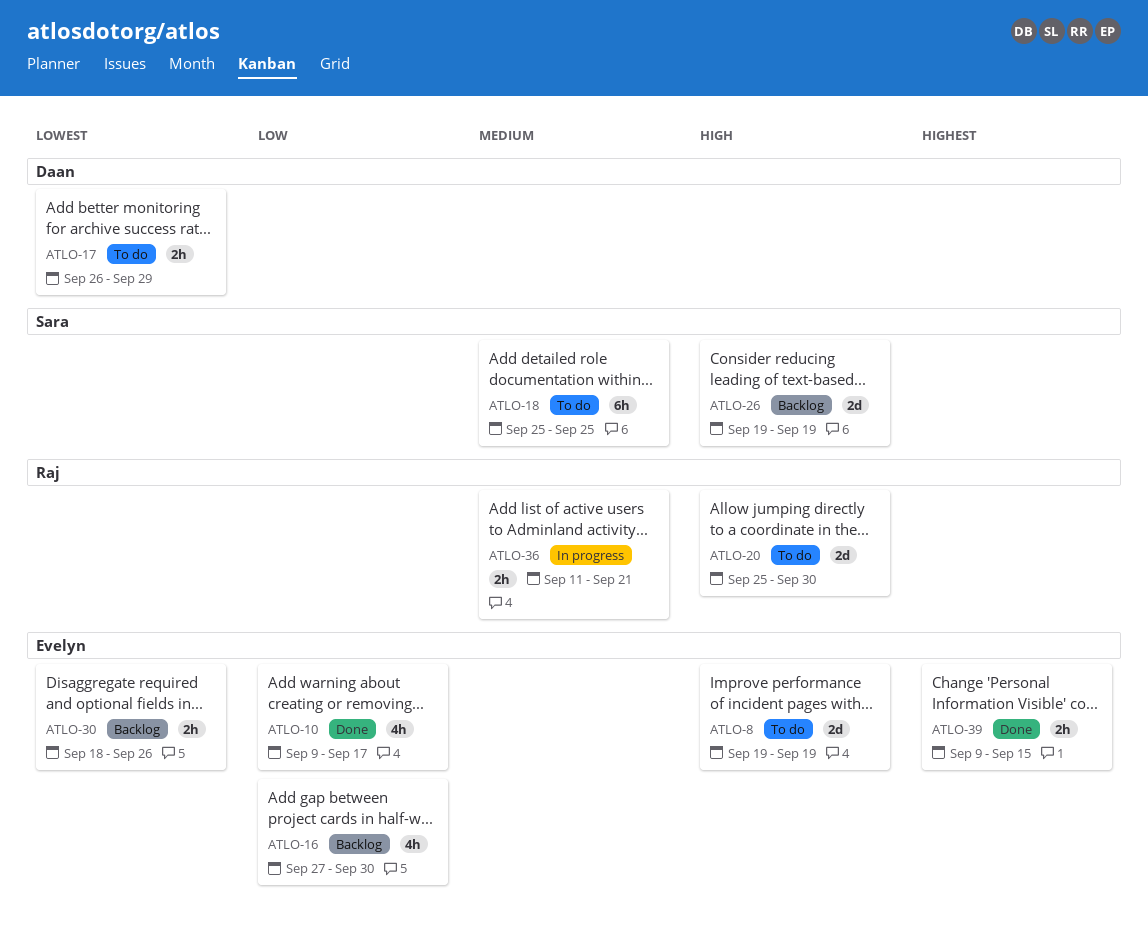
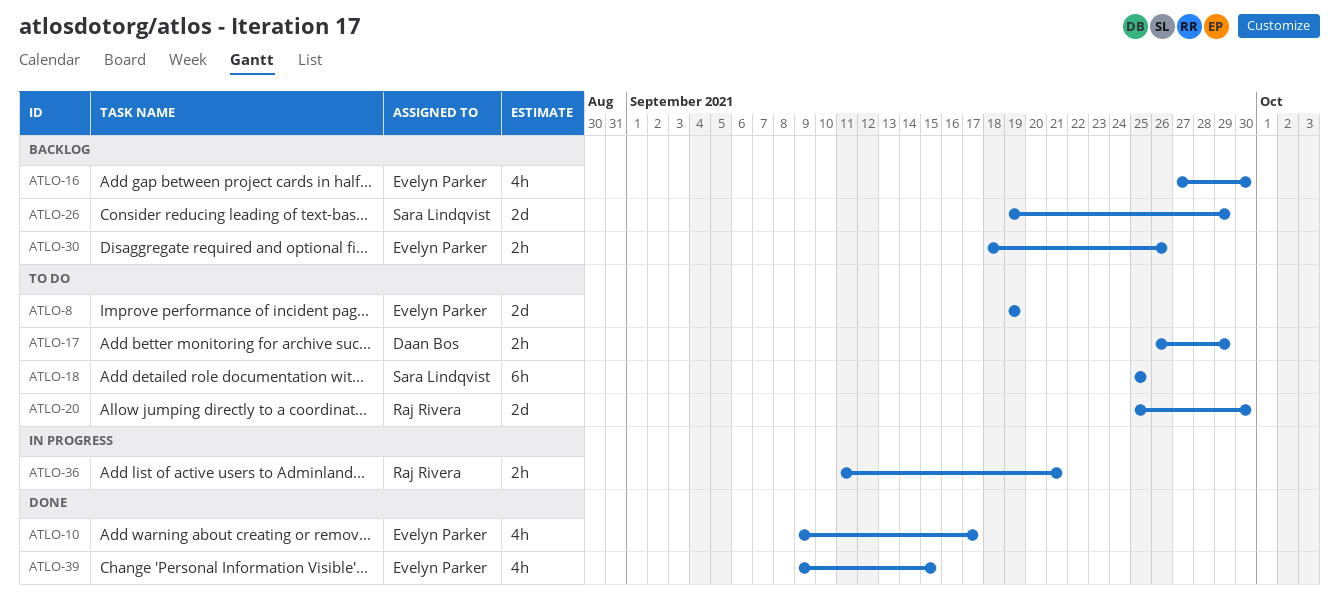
ATLO-26, due: Sep 19 -> Sep 29
ATLO-39, estimate: 2h -> 4h

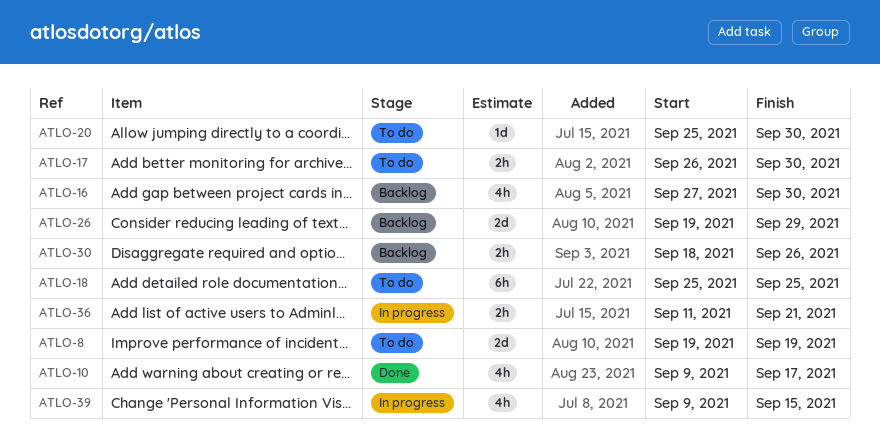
ATLO-17, due: Sep 29 -> Sep 30
ATLO-20, estimate: 2d -> 1d
ATLO-39, status: Done -> In progress

